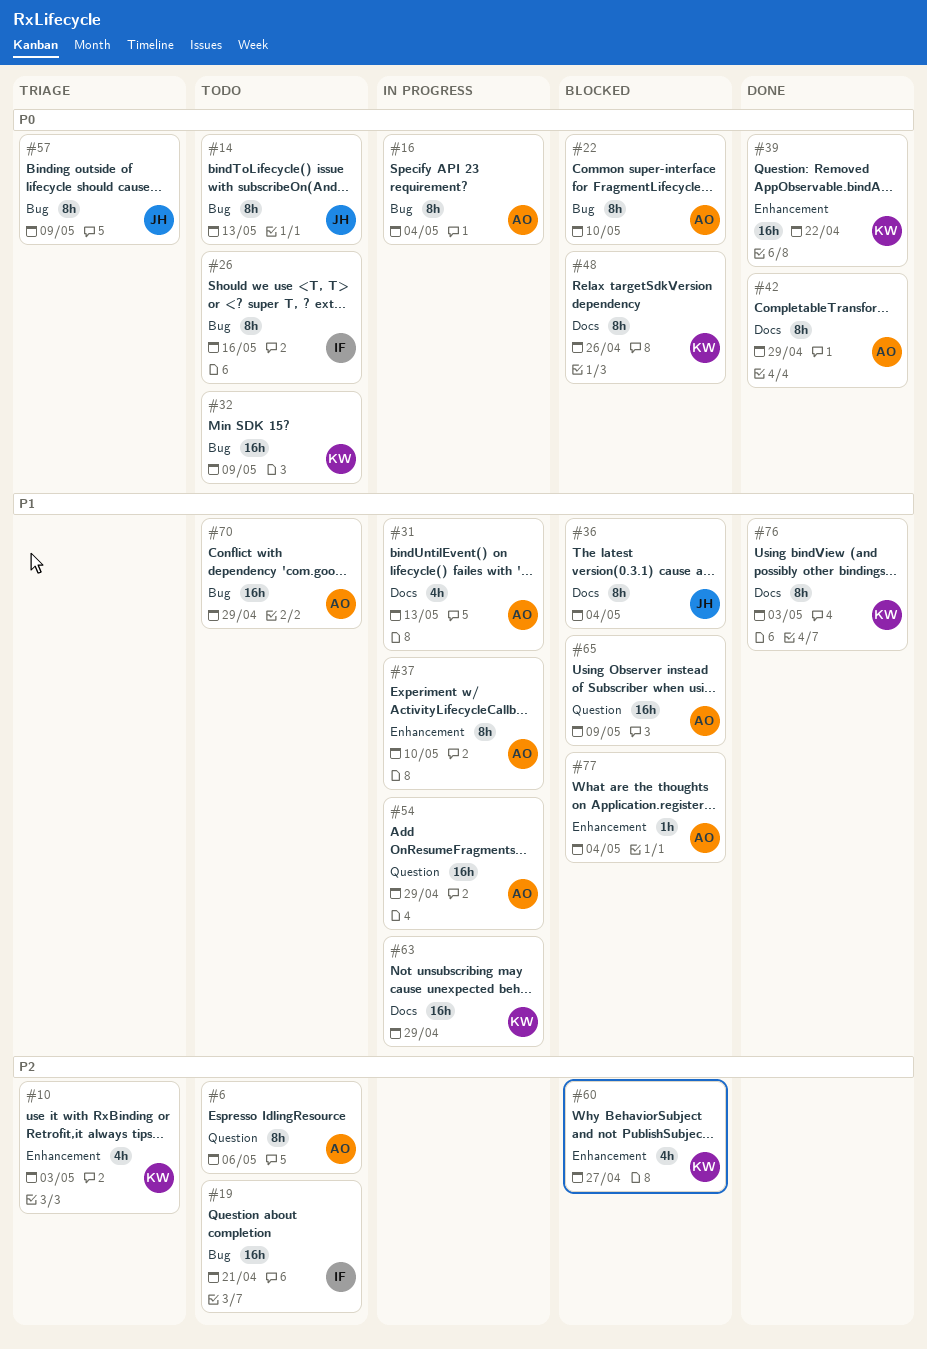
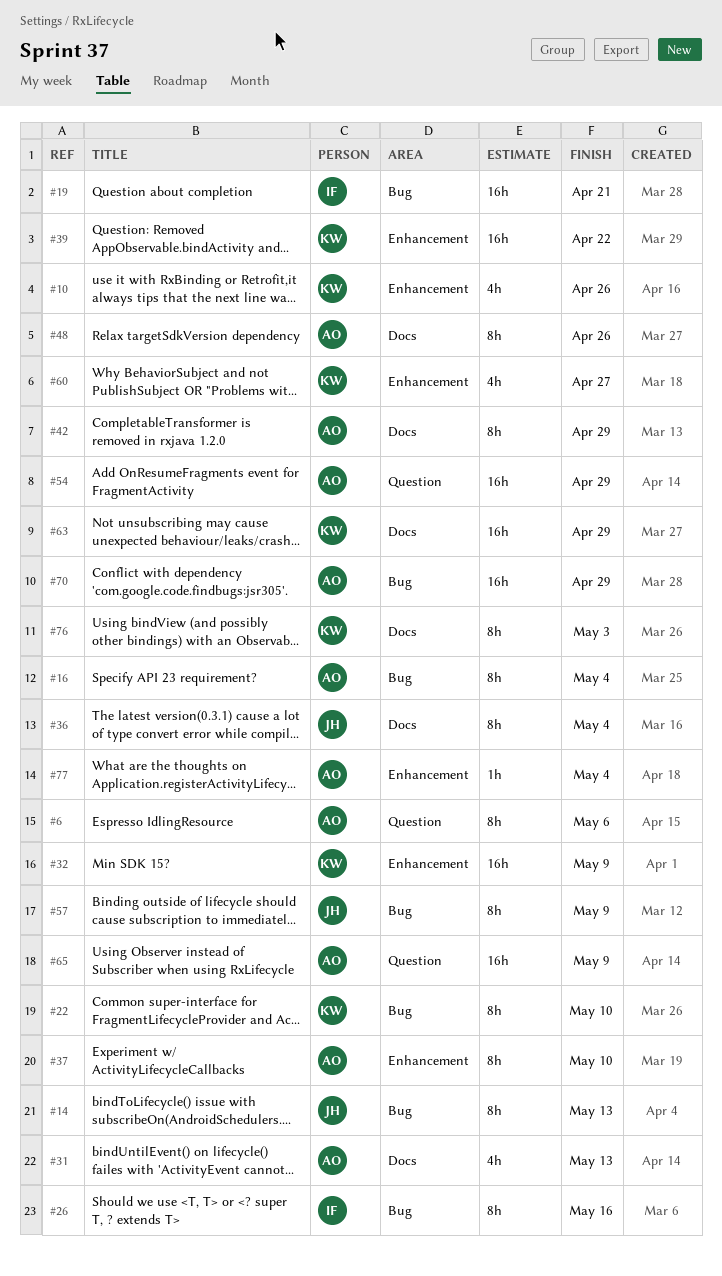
#10, due: May 3 -> Apr 26
#22, owner: AO -> KW
#32, label: Bug -> Enhancement
#48, owner: KW -> AO

